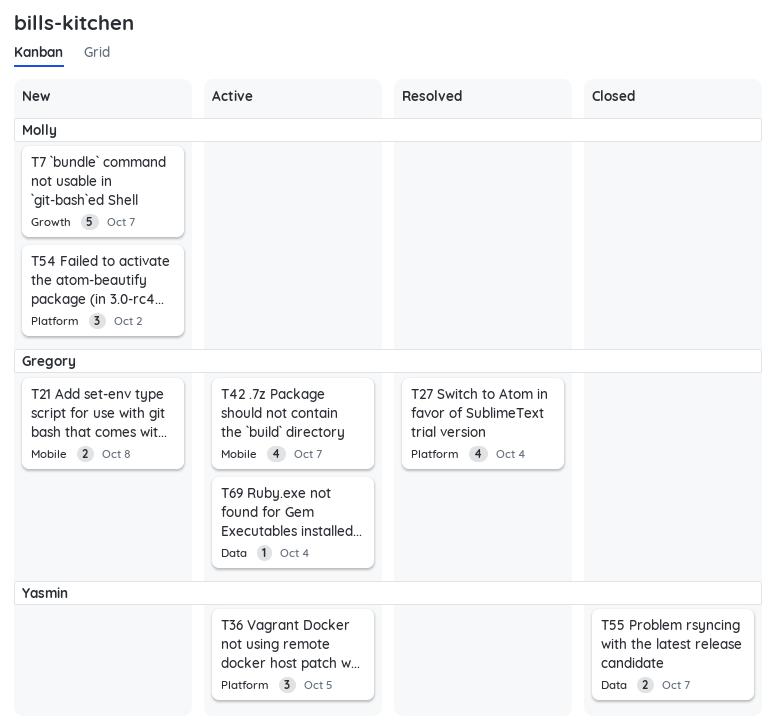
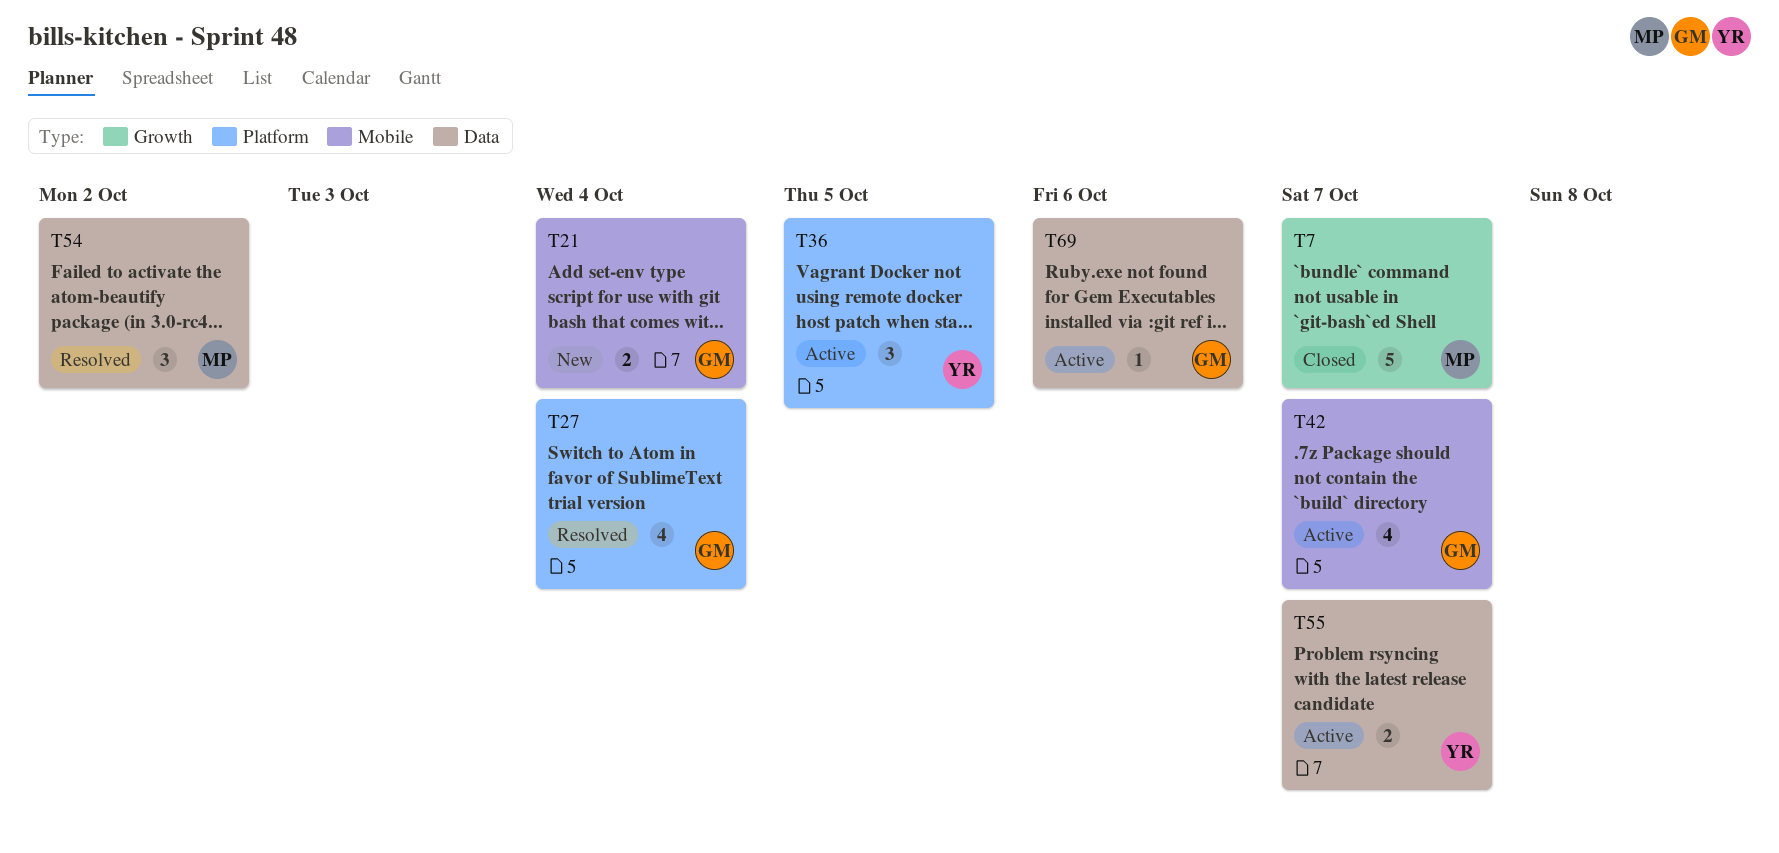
T7, status: New -> Closed
T21, due: Oct 8 -> Oct 4
T54, status: New -> Resolved
T54, label: Platform -> Data
T55, status: Closed -> Active
T69, due: Oct 4 -> Oct 6

